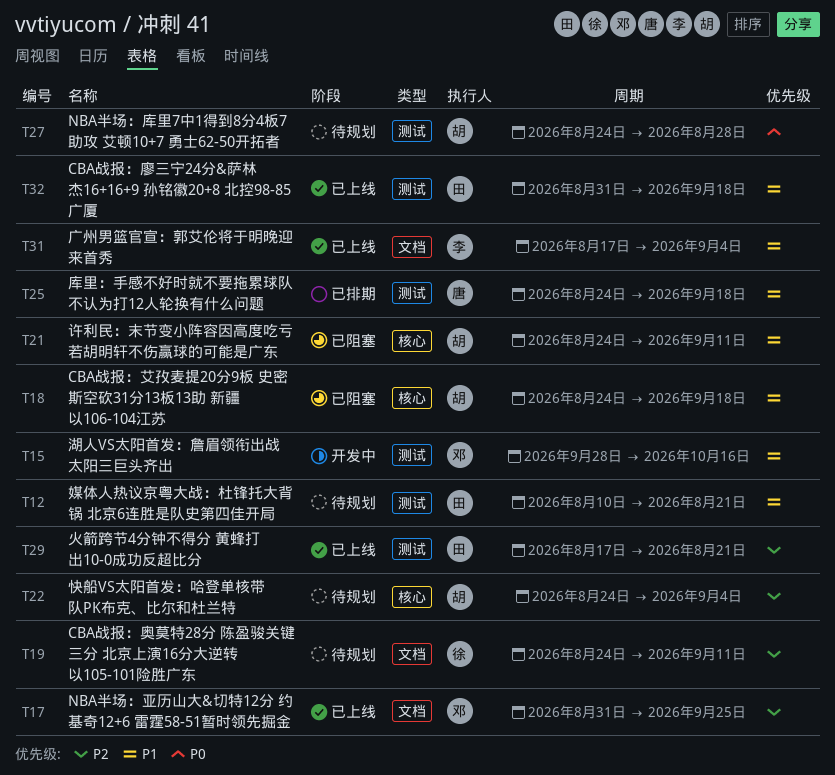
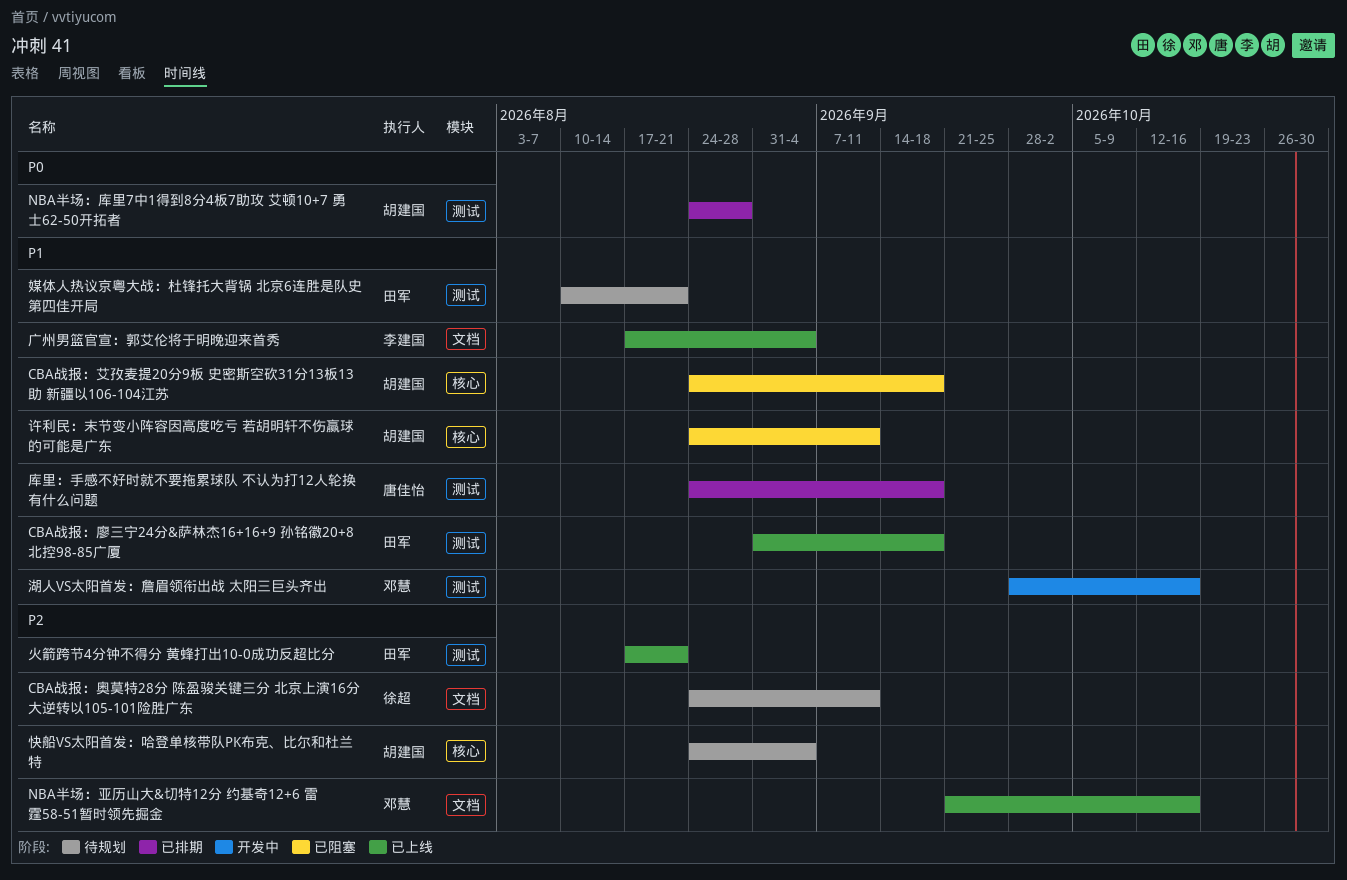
NBA半场：亚历山大&切特12分 约基奇12+6 雷霆58-51暂时领先掘金, start: Aug 31 -> Sep 21
NBA半场：亚历山大&切特12分 约基奇12+6 雷霆58-51暂时领先掘金, due: Sep 25 -> Oct 16
NBA半场：库里7中1得到8分4板7助攻 艾顿10+7 勇士62-50开拓者, status: 待规划 -> 已排期

